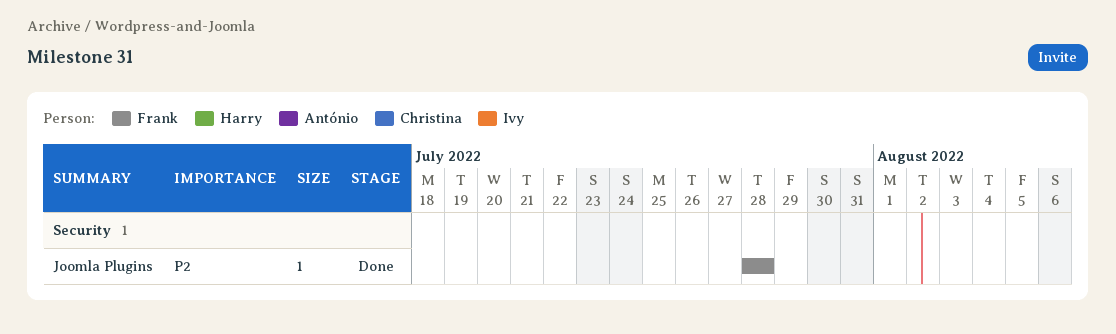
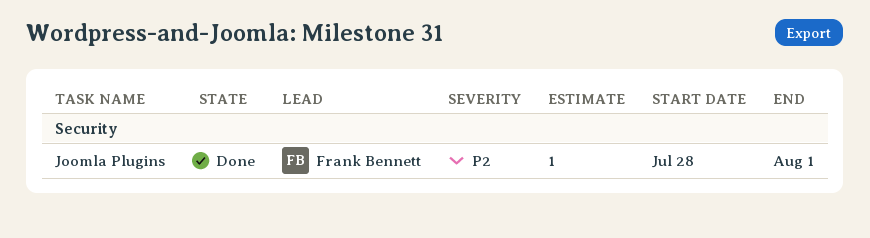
Joomla Plugins, due: Jul 28 -> Aug 1

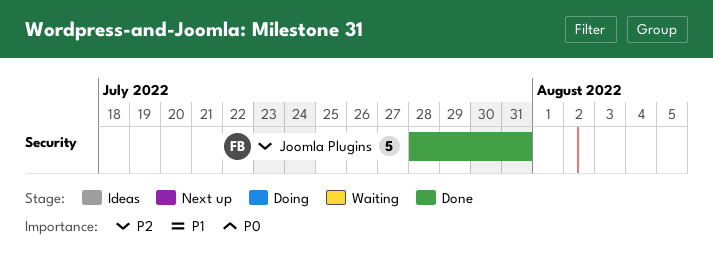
Joomla Plugins, estimate: 1 -> 5
Joomla Plugins, due: Aug 1 -> Jul 31

